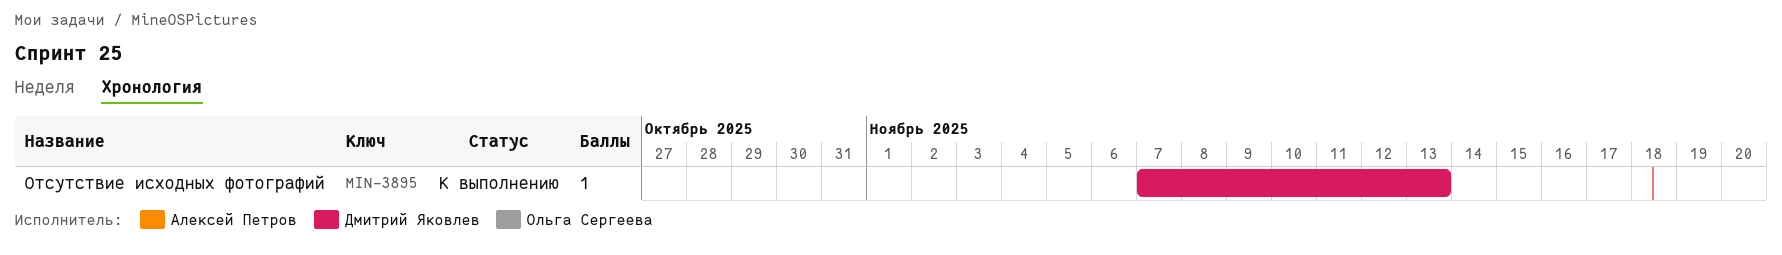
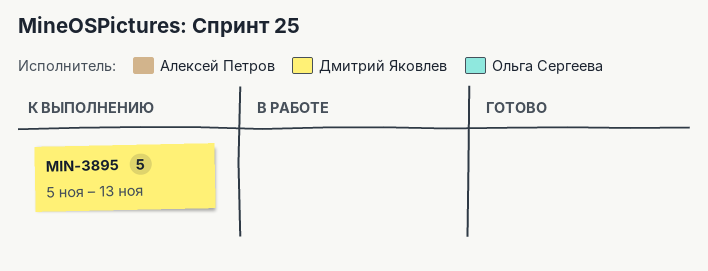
MIN-3895, estimate: 1 -> 5
MIN-3895, start: Nov 7 -> Nov 5

